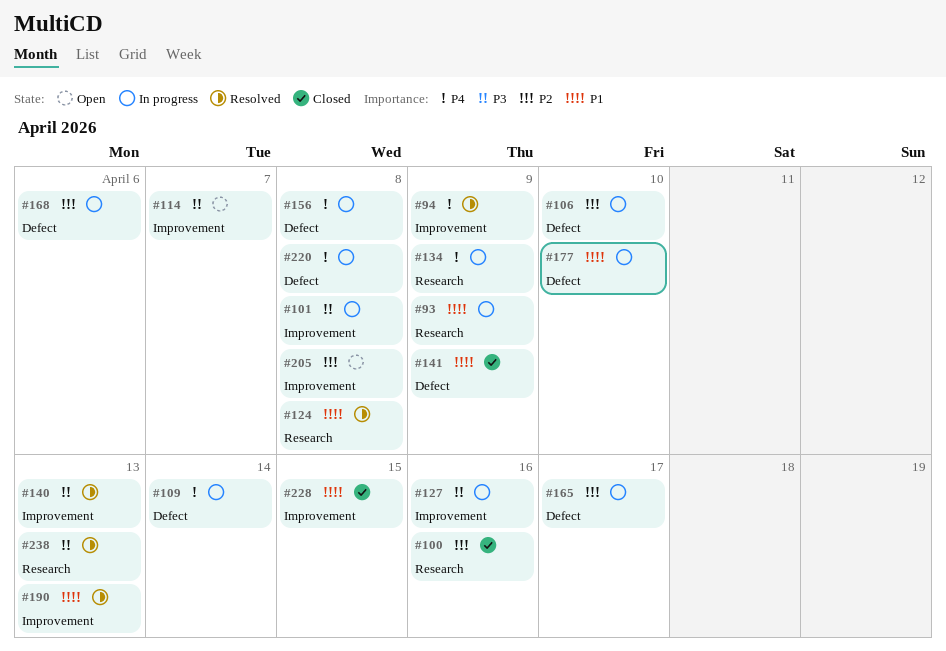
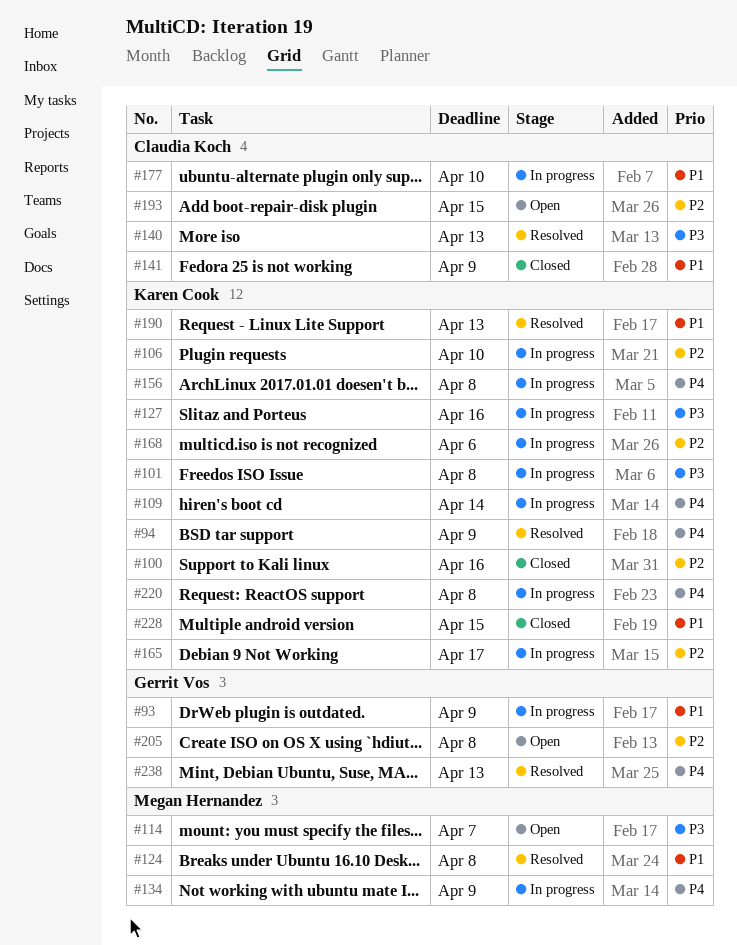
#193: none -> present
#238, priority: P3 -> P4

